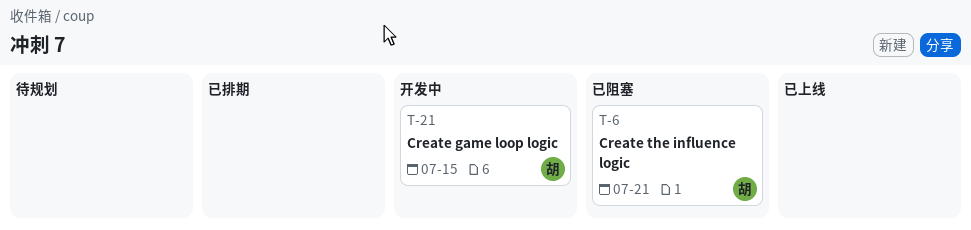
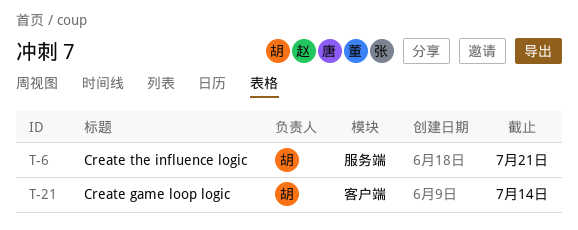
T-21, due: Jul 15 -> Jul 14

